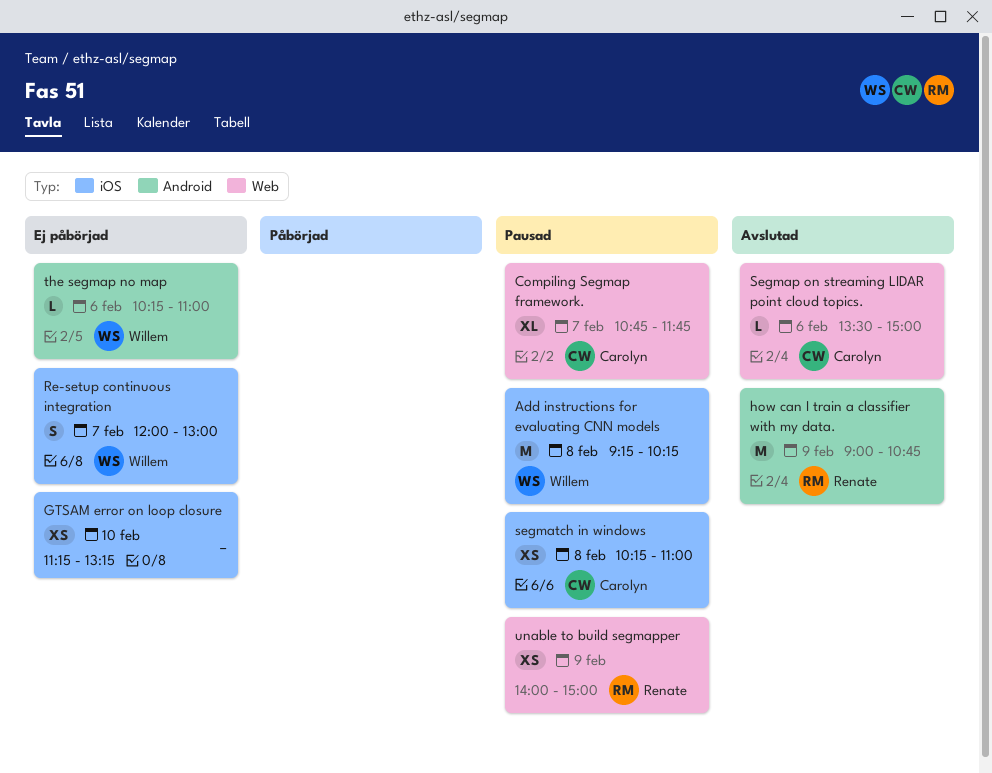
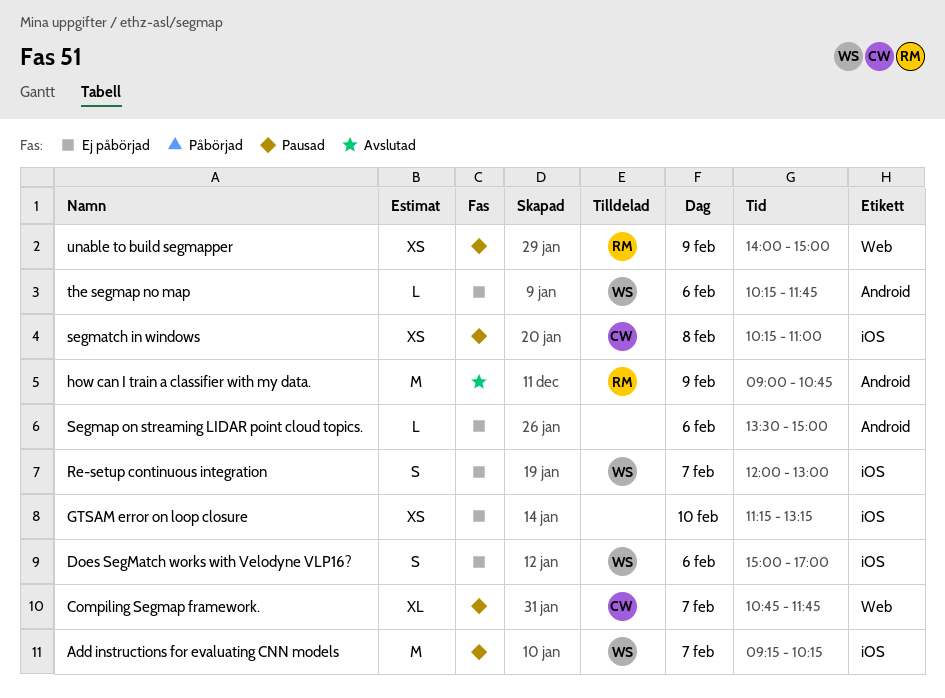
Add instructions for evaluating CNN models, day: Feb 8 -> Feb 7
Does SegMatch works with Velodyne VLP16?: none -> present
Segmap on streaming LIDAR point cloud topics., status: Avslutad -> Ej påbörjad
Segmap on streaming LIDAR point cloud topics., owner: Carolyn -> none
Segmap on streaming LIDAR point cloud topics., label: Web -> Android
the segmap no map, ends: 11:00 -> 11:45

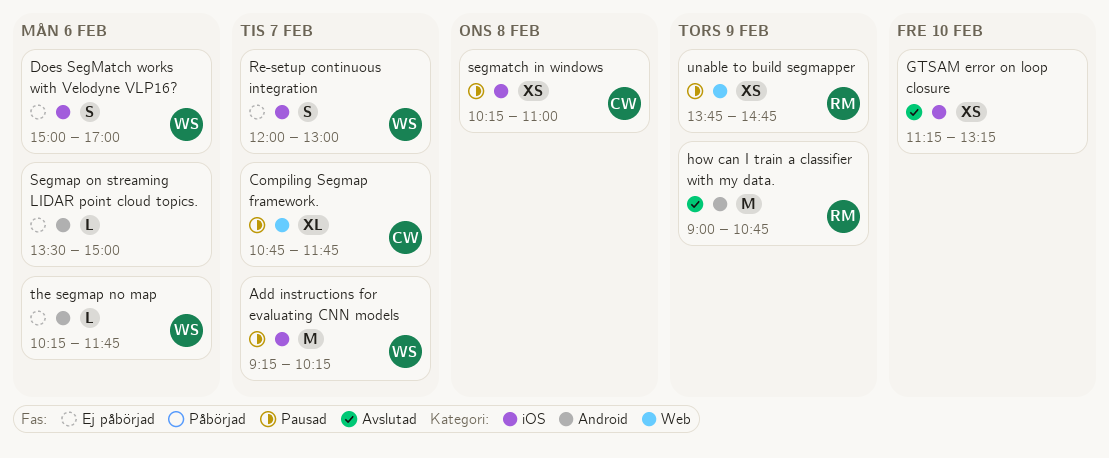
GTSAM error on loop closure, status: Ej påbörjad -> Avslutad
unable to build segmapper, begins: 14:00 -> 13:45
unable to build segmapper, ends: 15:00 -> 14:45

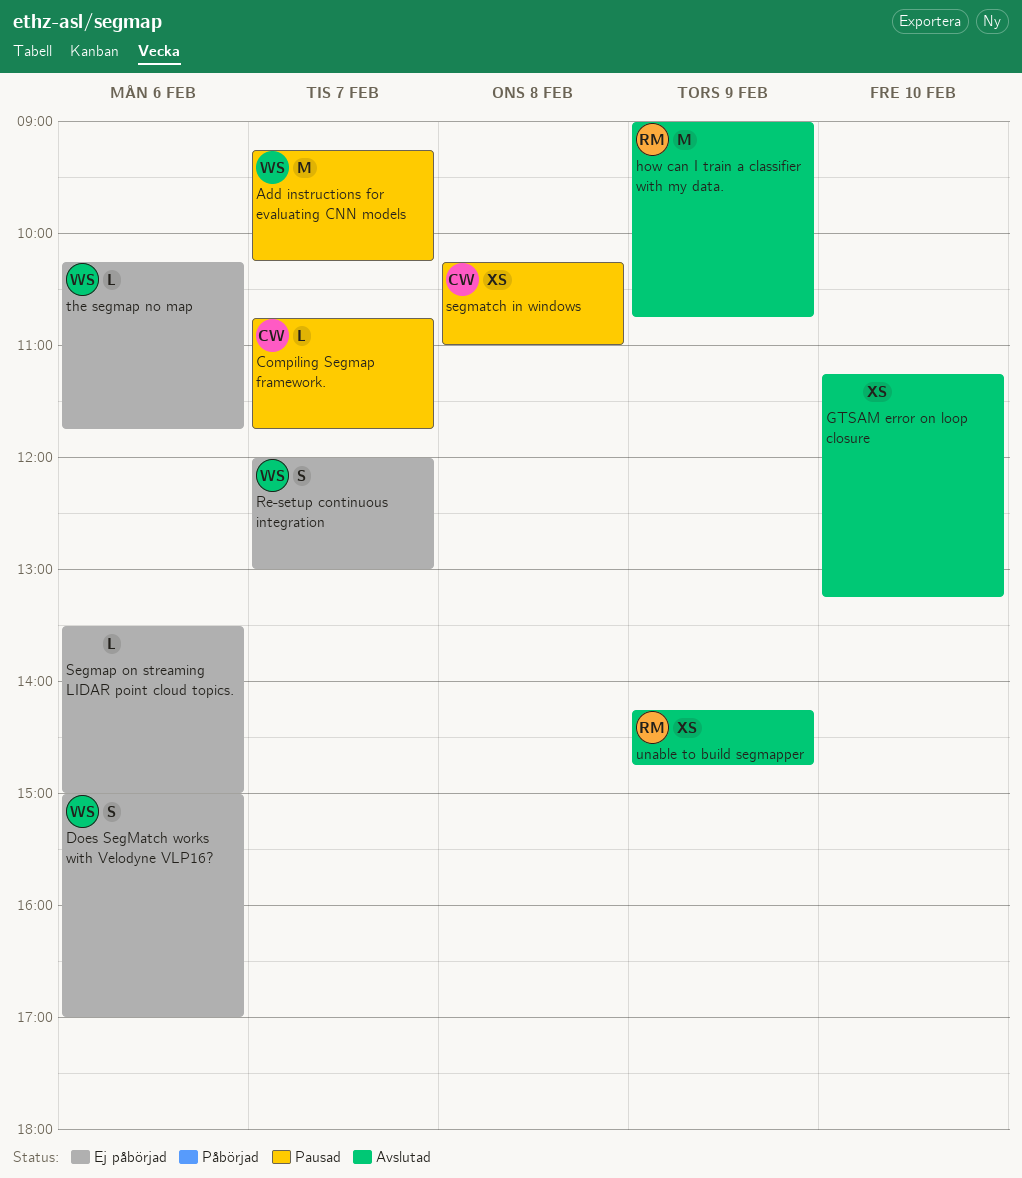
Compiling Segmap framework., estimate: XL -> L
unable to build segmapper, status: Pausad -> Avslutad
unable to build segmapper, begins: 13:45 -> 14:15

